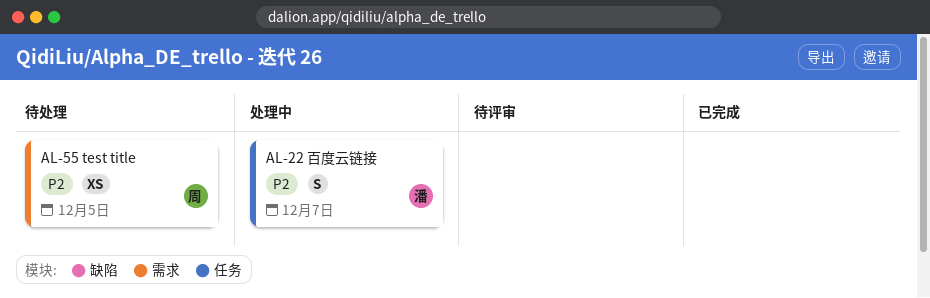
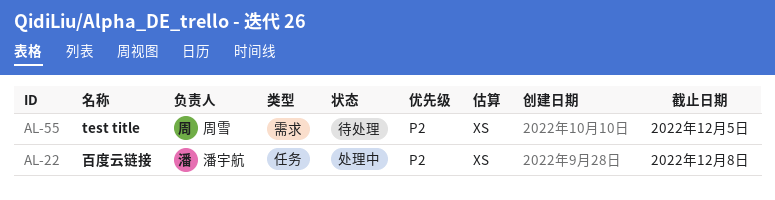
AL-22, estimate: S -> XS
AL-22, due: Dec 7 -> Dec 8

